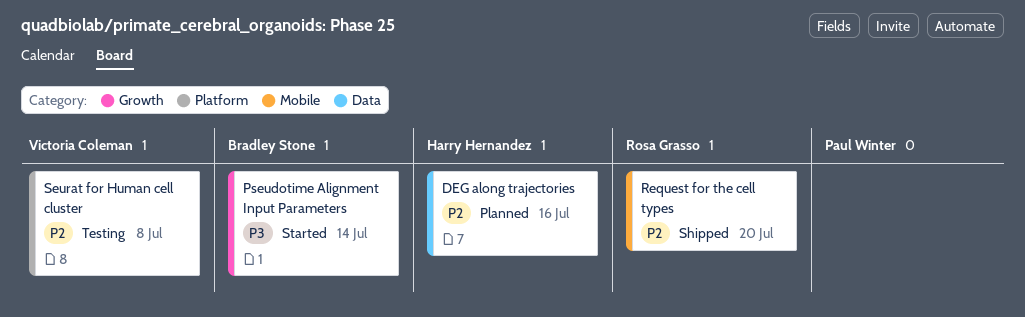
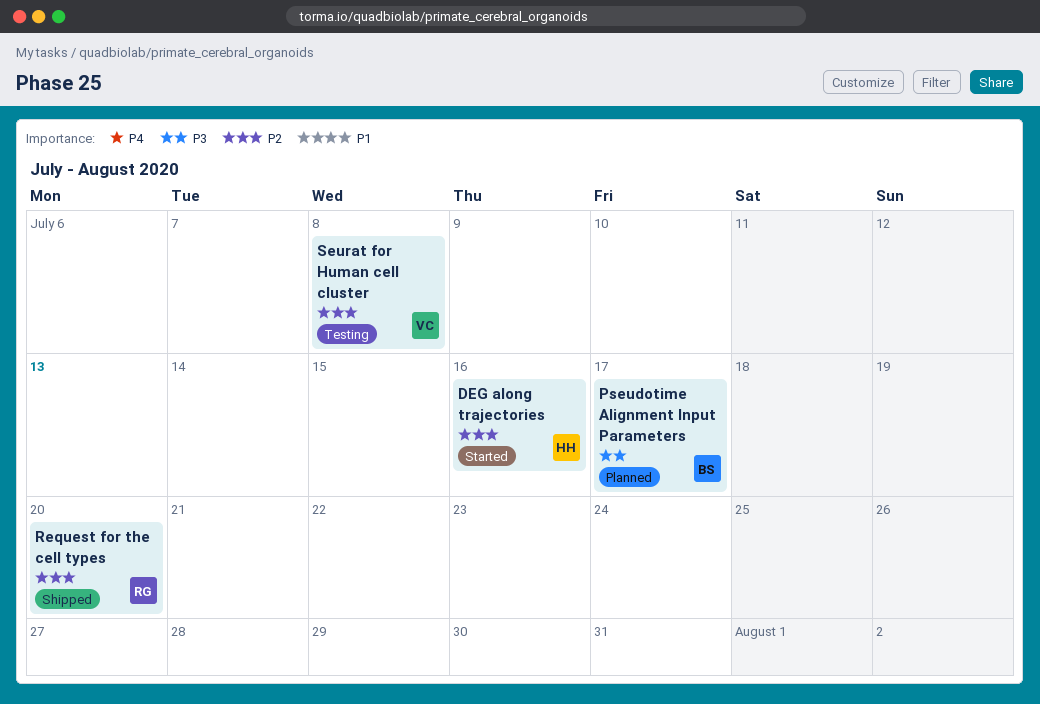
DEG along trajectories, status: Planned -> Started
Pseudotime Alignment Input Parameters, status: Started -> Planned
Pseudotime Alignment Input Parameters, due: Jul 14 -> Jul 17

